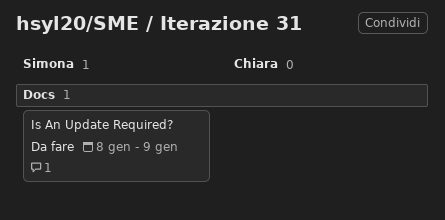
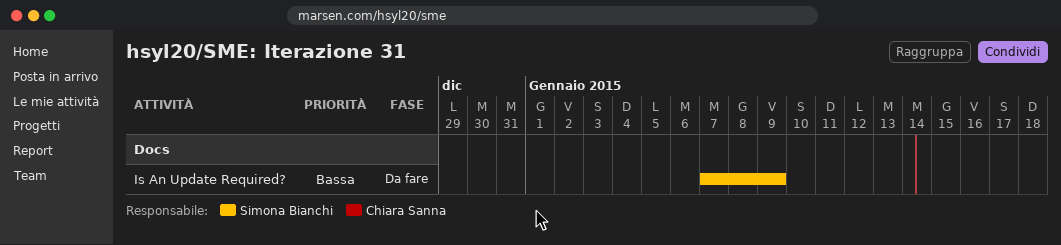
Is An Update Required?, start: Jan 8 -> Jan 7

